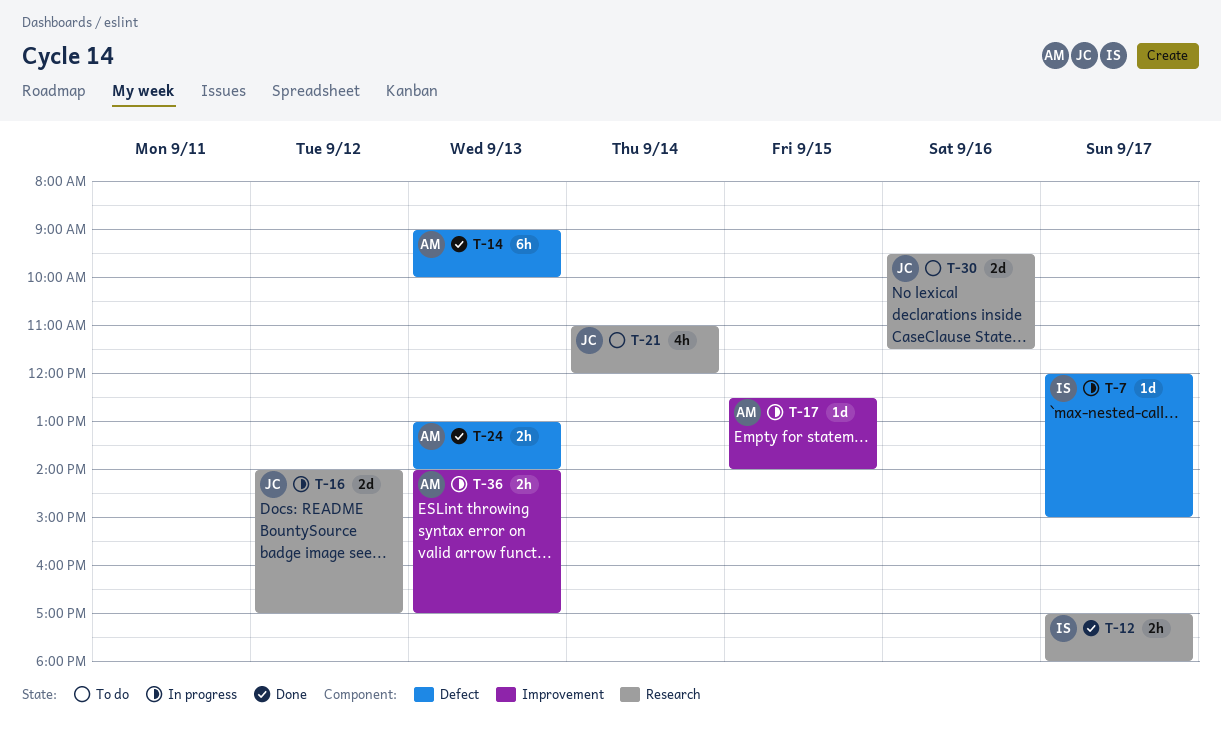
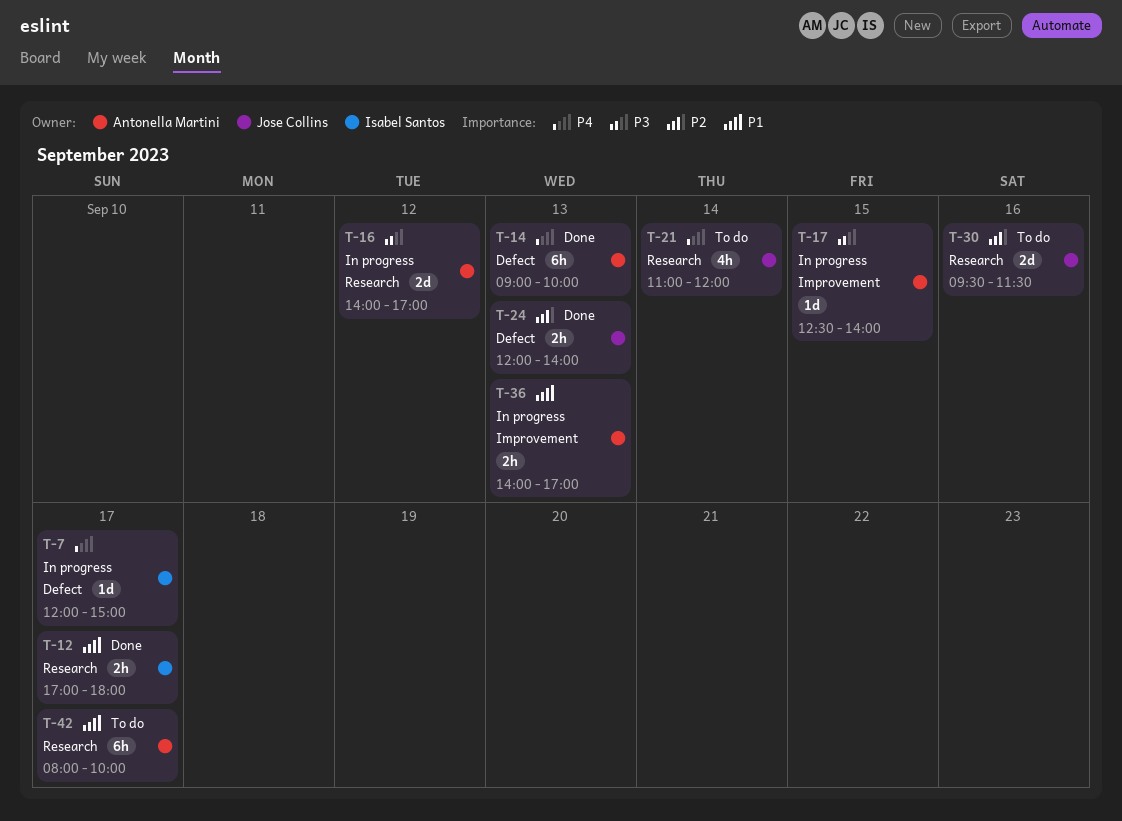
T-16, owner: Jose Collins -> Antonella Martini
T-24, owner: Antonella Martini -> Jose Collins
T-24, begins: 13:00 -> 12:00
T-42: none -> present

